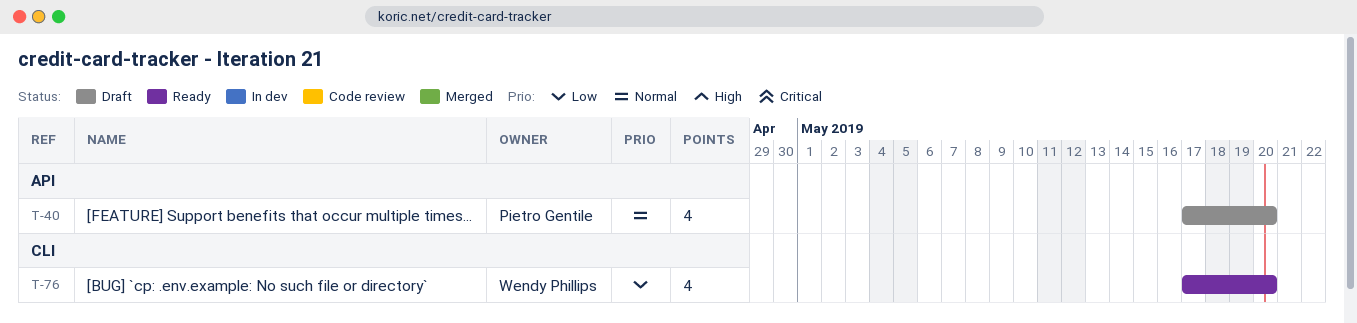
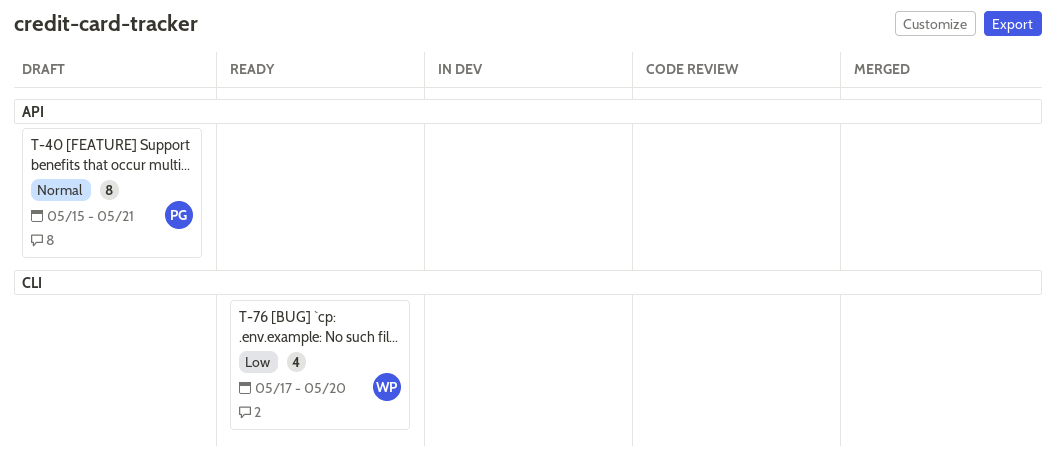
T-40, estimate: 4 -> 8
T-40, start: May 17 -> May 15
T-40, due: May 20 -> May 21

